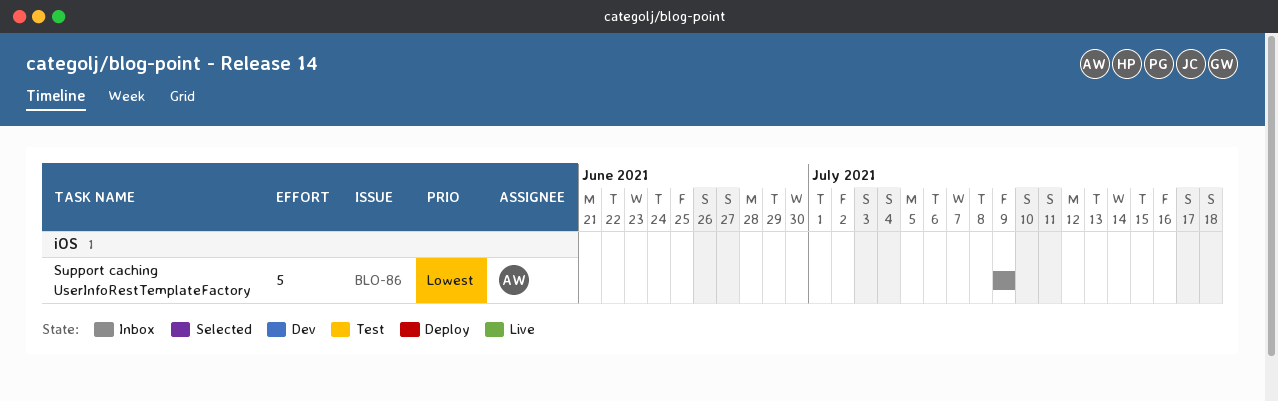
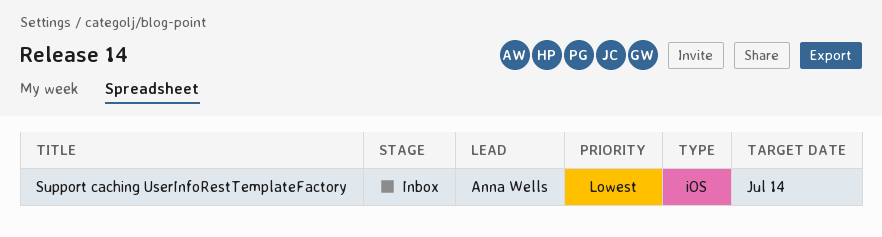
Support caching UserInfoRestTemplateFactory, due: Jul 9 -> Jul 14

